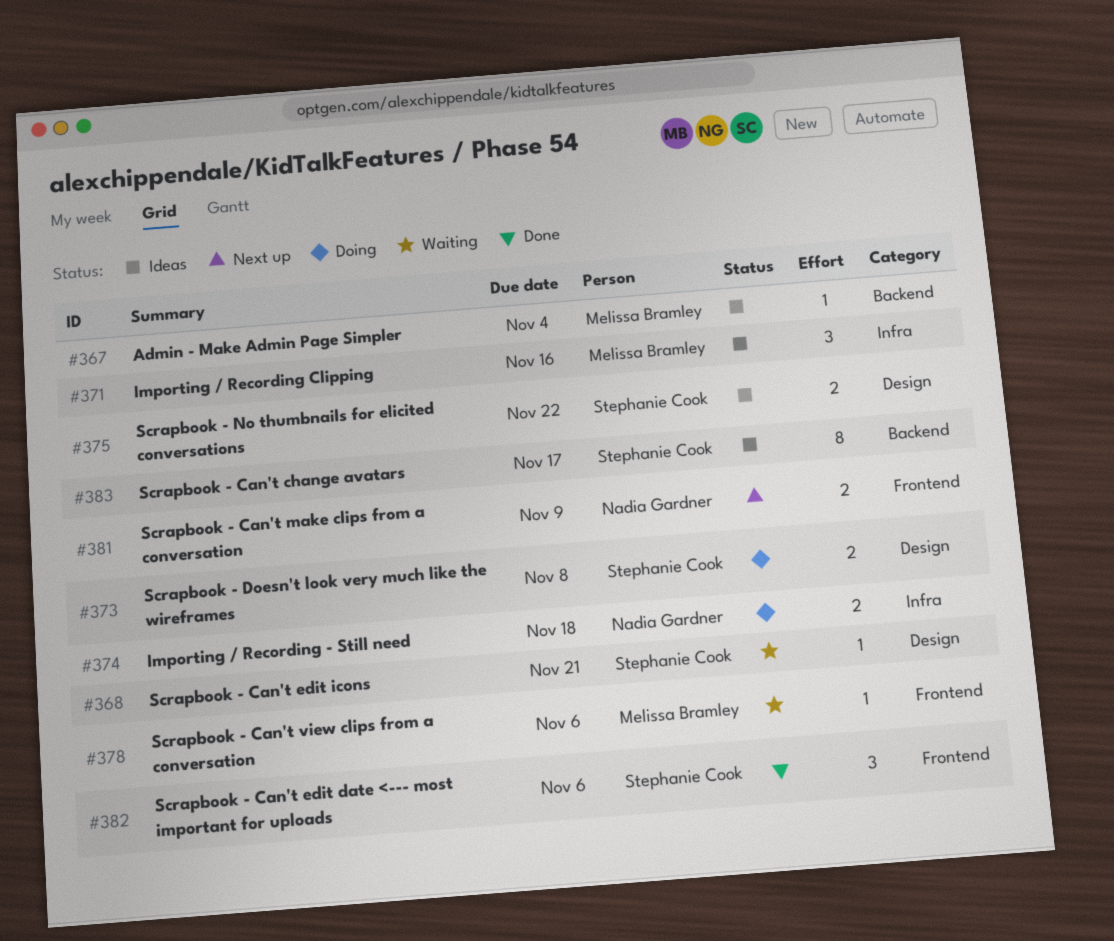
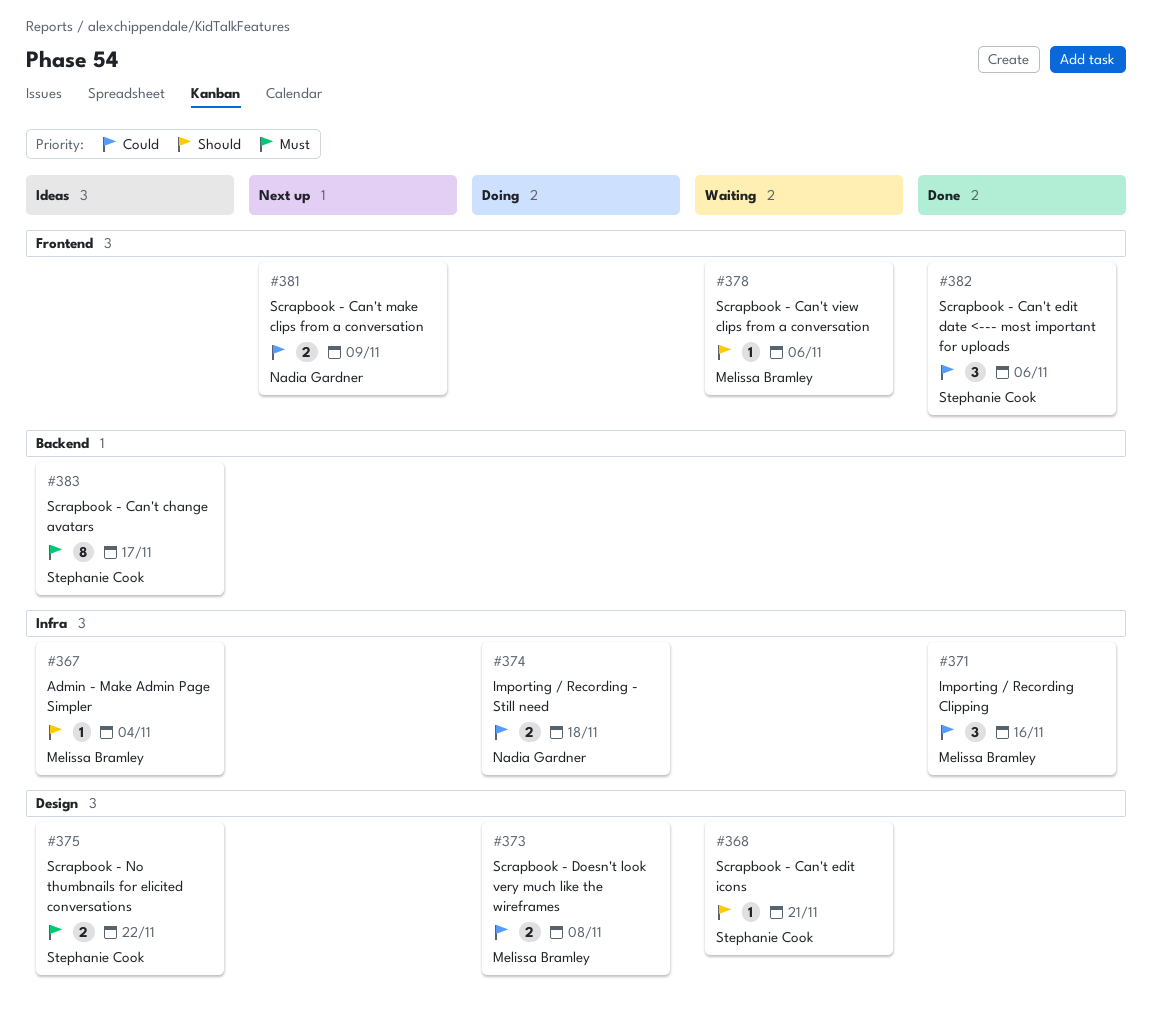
#367, label: Backend -> Infra
#371, status: Ideas -> Done
#373, owner: Stephanie Cook -> Melissa Bramley

